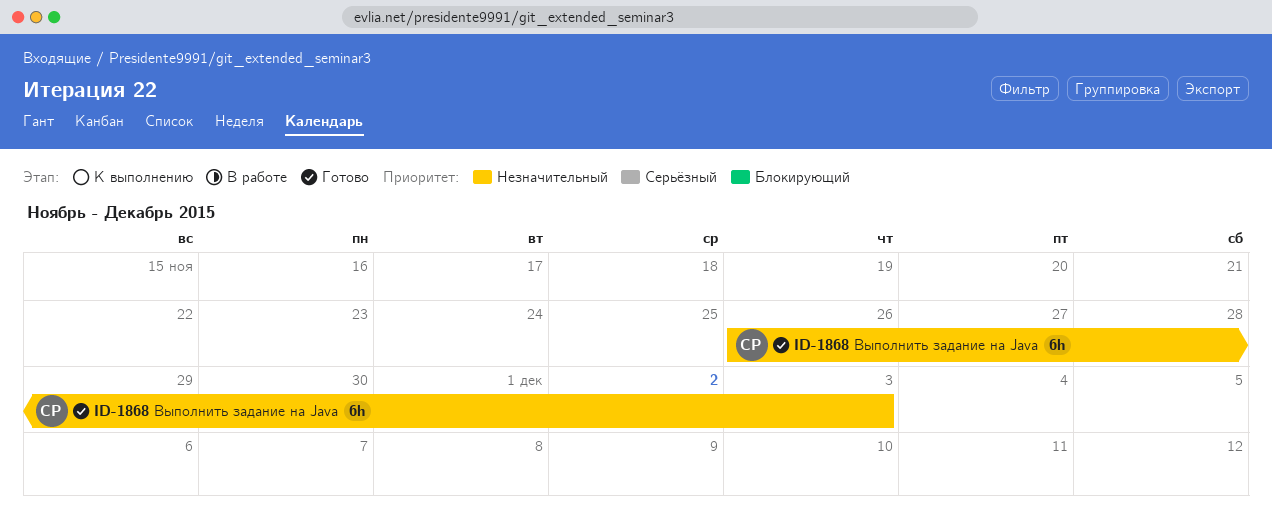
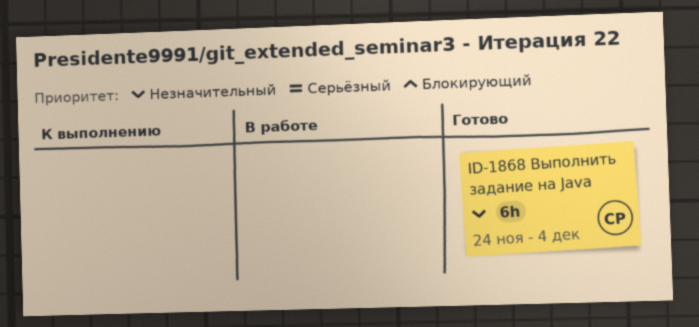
ID-1868, start: Nov 26 -> Nov 24
ID-1868, due: Dec 3 -> Dec 4

